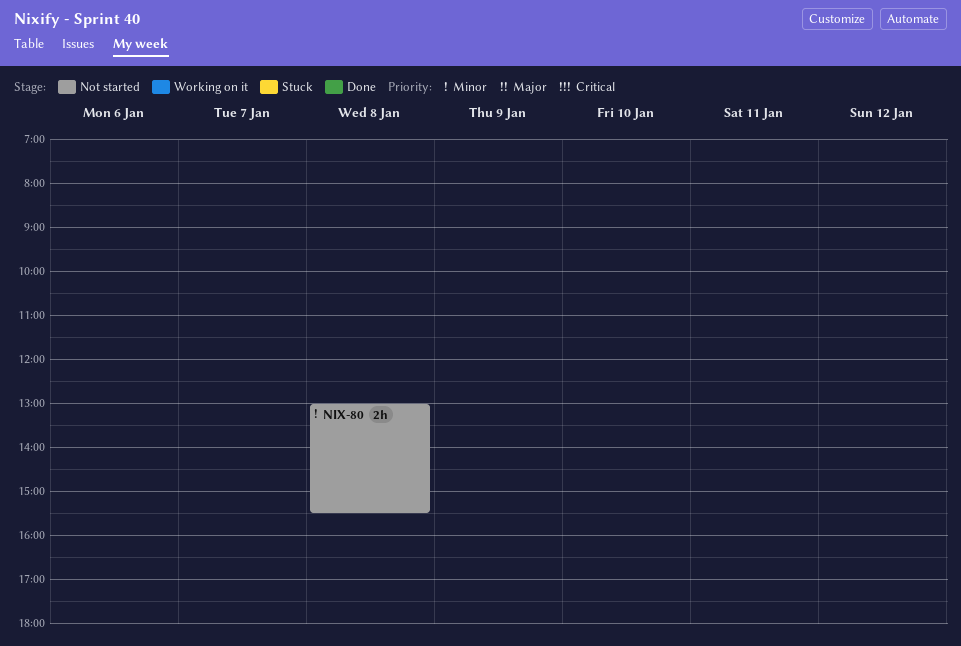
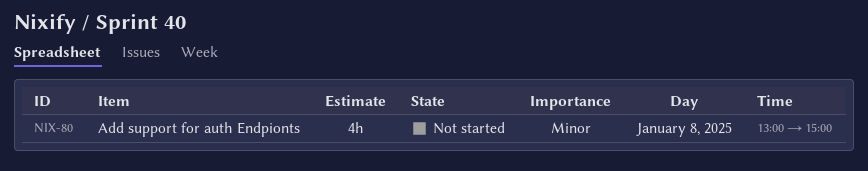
NIX-80, estimate: 2h -> 4h
NIX-80, ends: 15:30 -> 15:00

